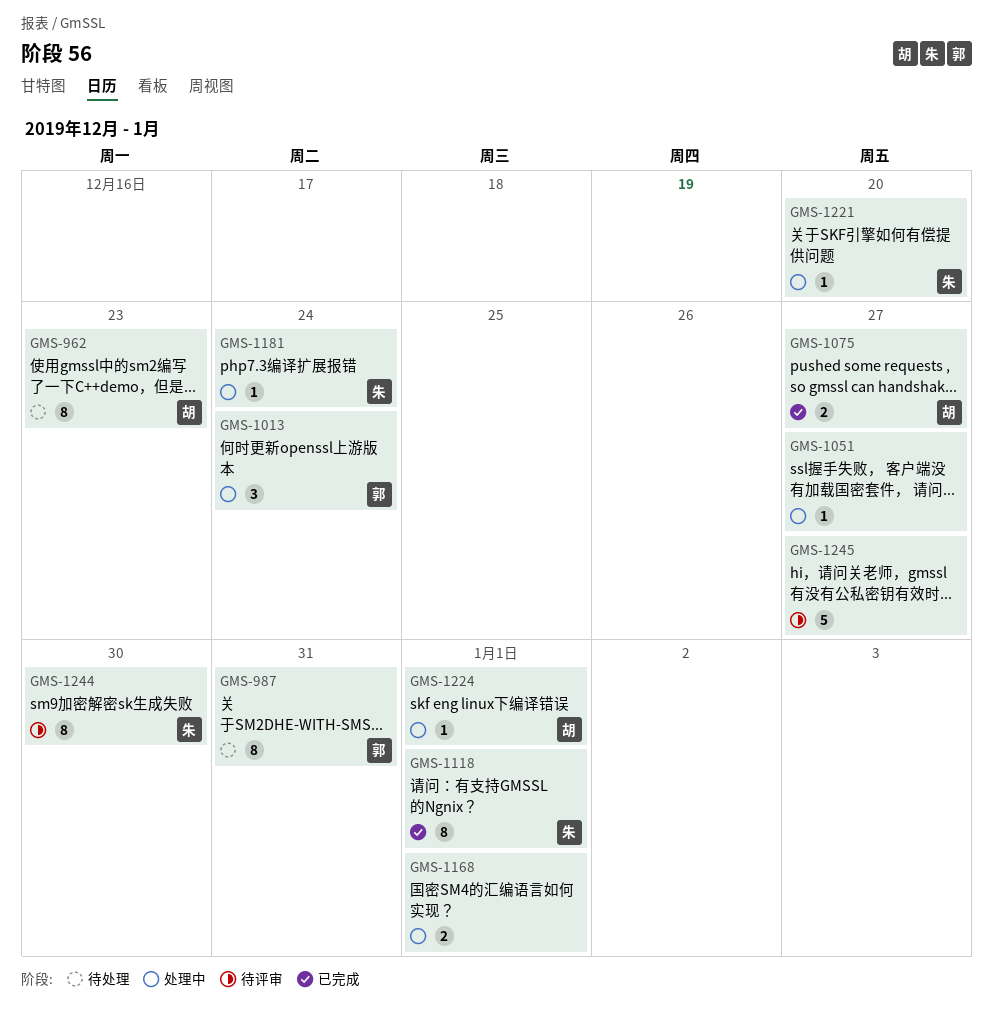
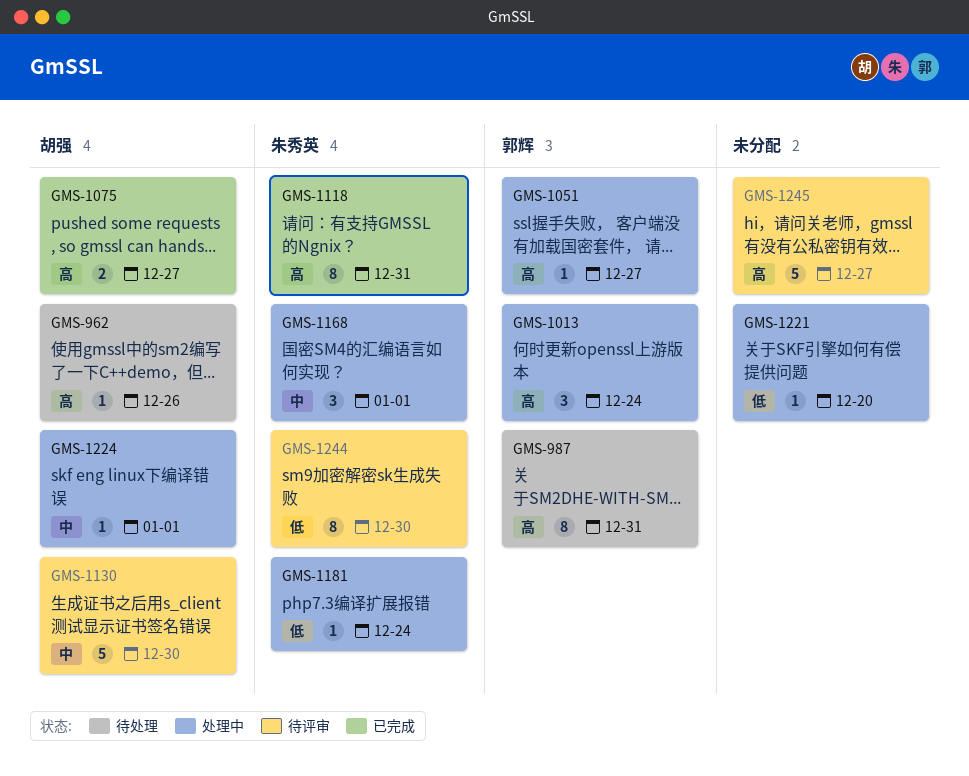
GMS-962, estimate: 8 -> 1
GMS-962, due: Dec 23 -> Dec 26
GMS-1051, owner: none -> 郭辉
GMS-1118, due: Jan 1 -> Dec 31
GMS-1130: none -> present
GMS-1168, owner: none -> 朱秀英
GMS-1168, estimate: 2 -> 3
GMS-1221, owner: 朱秀英 -> none

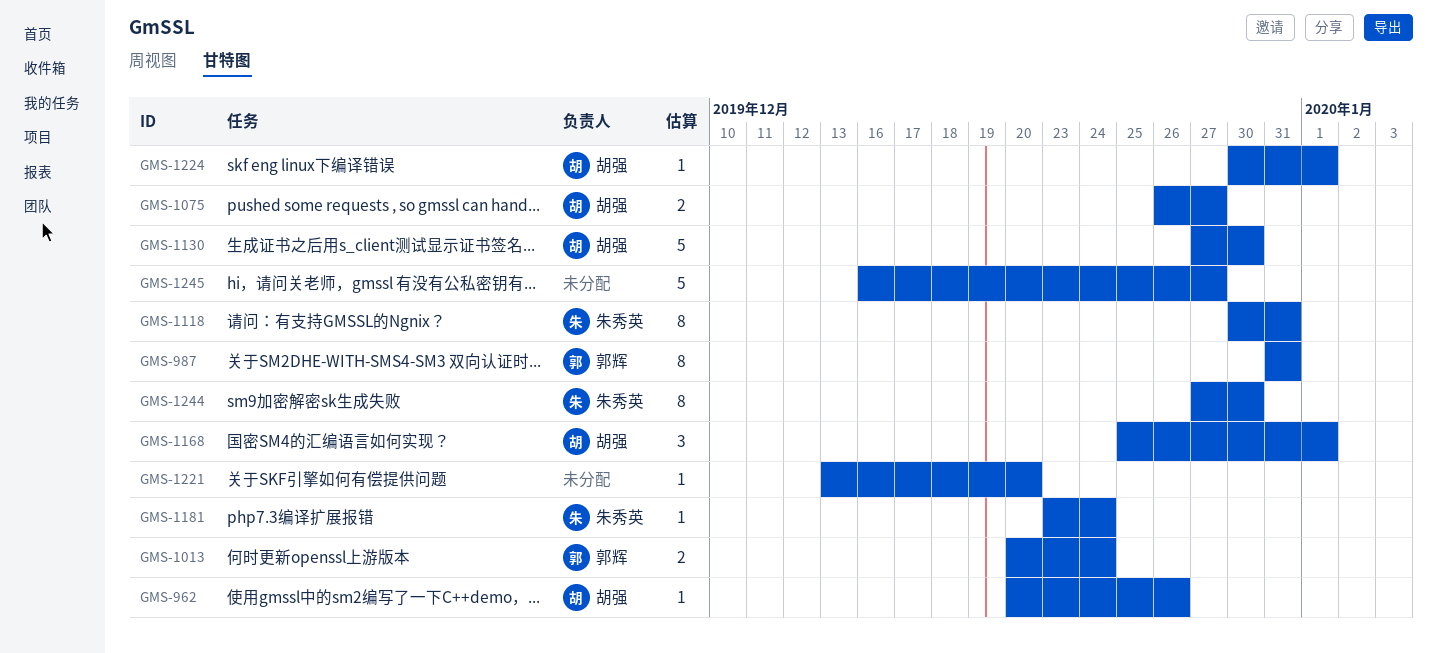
GMS-1013, estimate: 3 -> 2
GMS-1051: present -> none
GMS-1168, owner: 朱秀英 -> 胡强

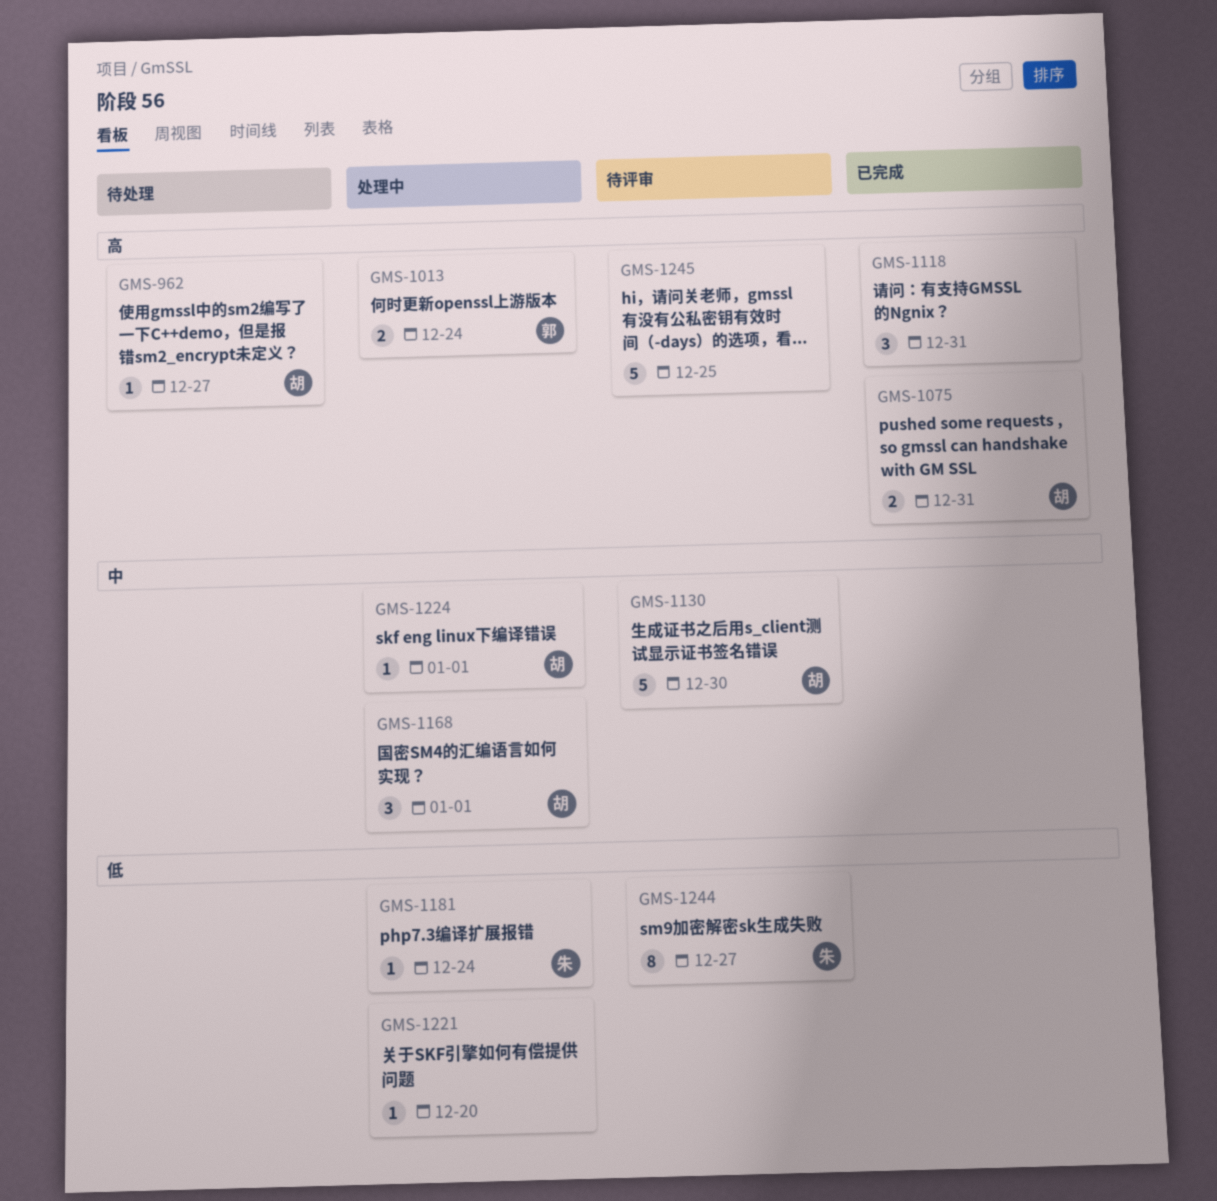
GMS-962, due: Dec 26 -> Dec 27
GMS-987: present -> none
GMS-1075, due: Dec 27 -> Dec 31
GMS-1118, owner: 朱秀英 -> none
GMS-1118, estimate: 8 -> 3
GMS-1244, due: Dec 30 -> Dec 27
GMS-1245, due: Dec 27 -> Dec 25

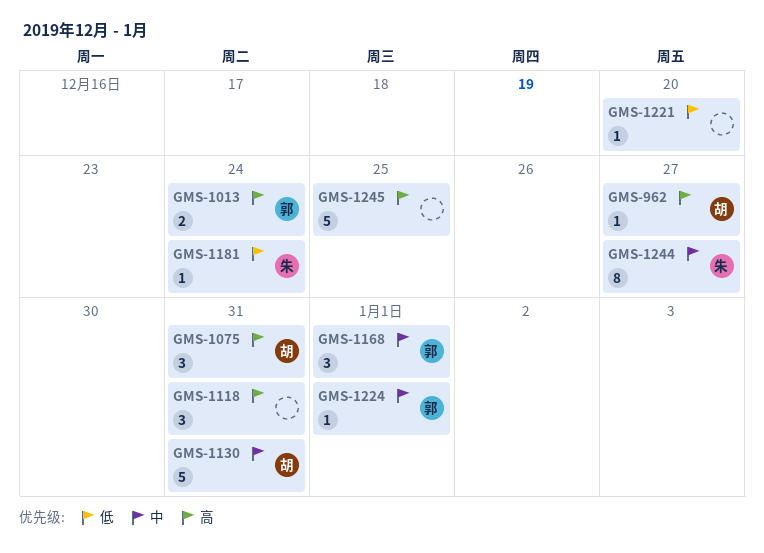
GMS-1075, estimate: 2 -> 3
GMS-1130, due: Dec 30 -> Dec 31
GMS-1168, owner: 胡 -> 郭
GMS-1224, owner: 胡 -> 郭
GMS-1244, priority: 低 -> 中

